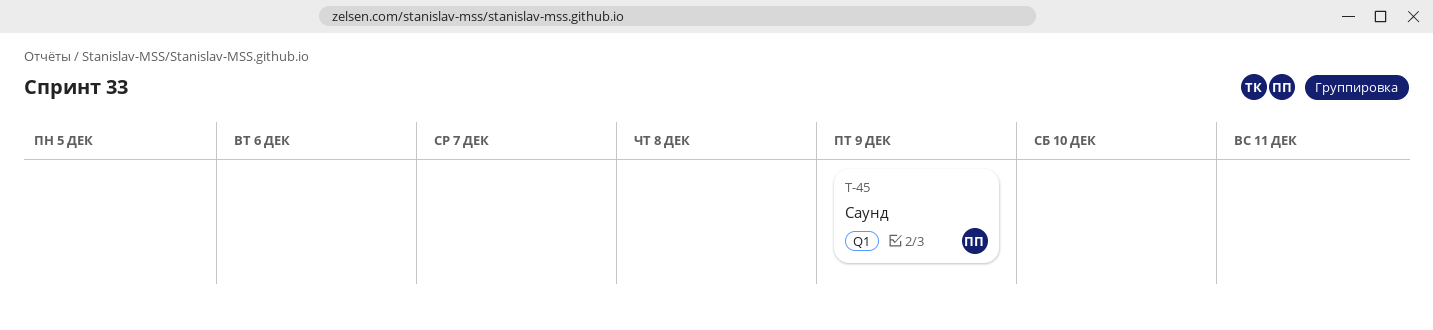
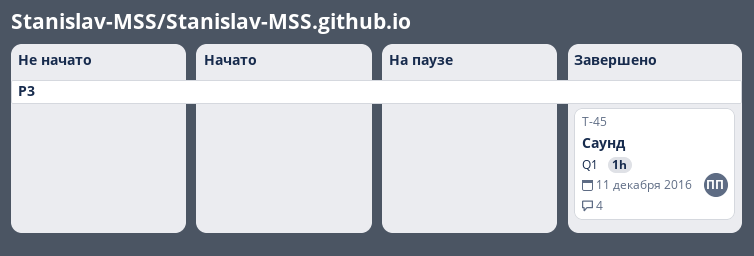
T-45, due: Dec 9 -> Dec 11

